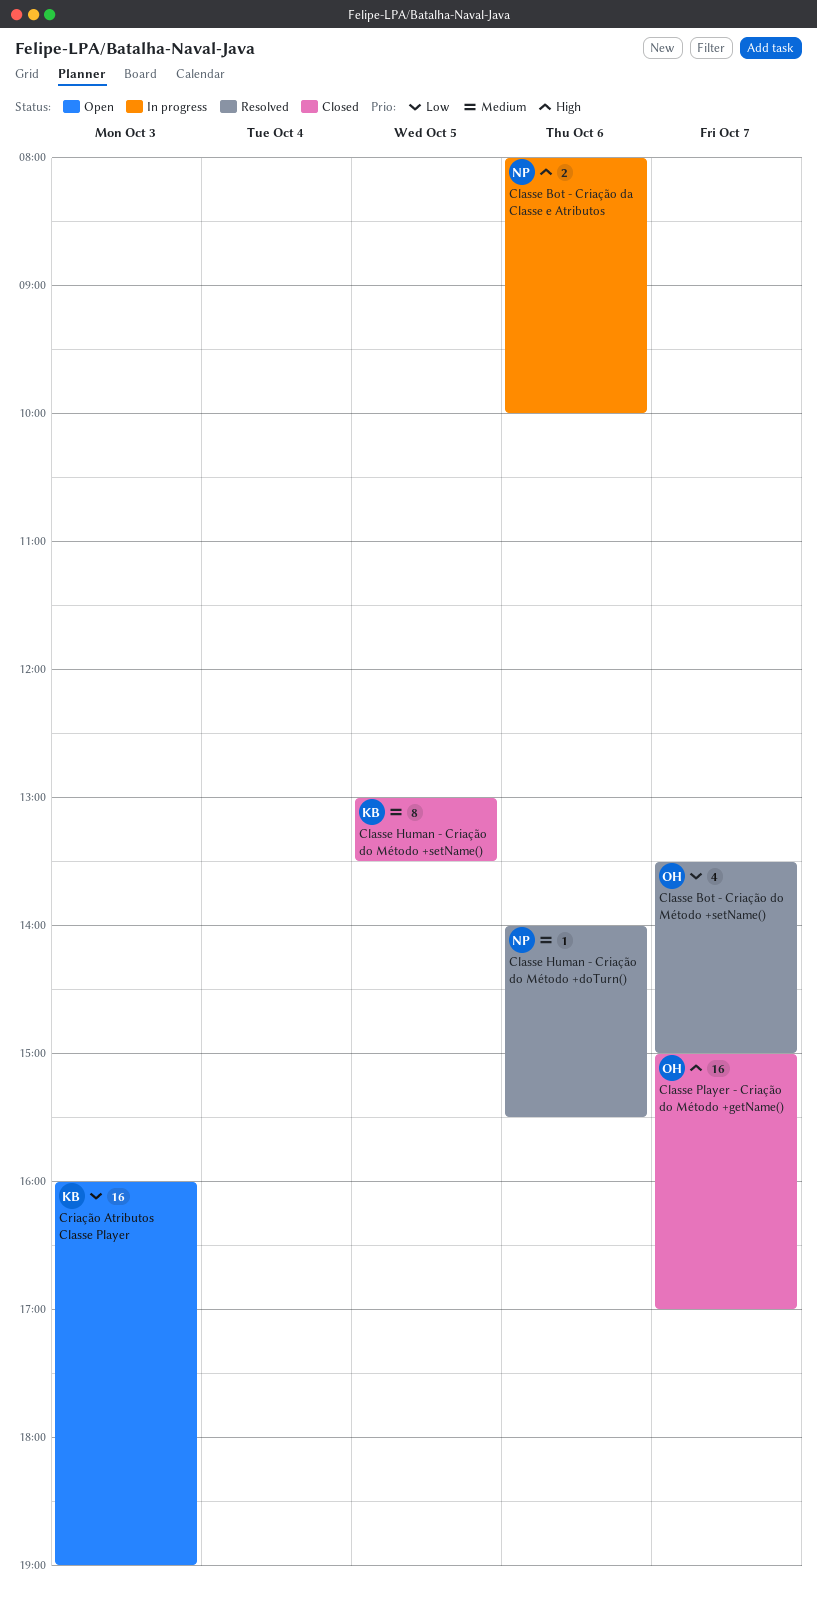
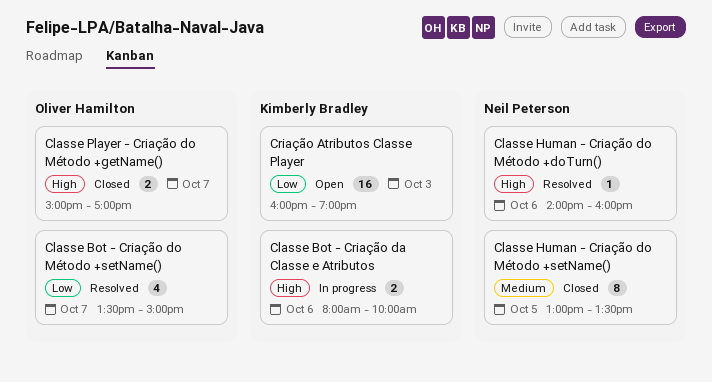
Classe Bot - Criação da Classe e Atributos, owner: Neil Peterson -> Kimberly Bradley
Classe Human - Criação do Método +doTurn(), priority: Medium -> High
Classe Human - Criação do Método +doTurn(), ends: 15:30 -> 16:00
Classe Human - Criação do Método +setName(), owner: Kimberly Bradley -> Neil Peterson
Classe Player - Criação do Método +getName(), estimate: 16 -> 2

